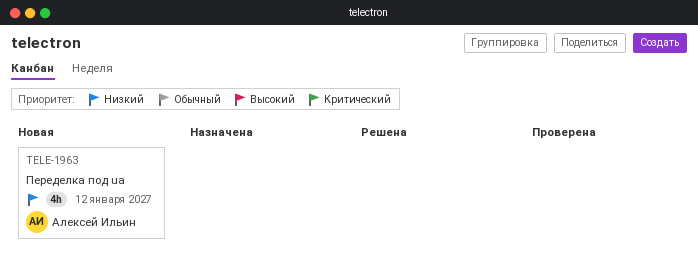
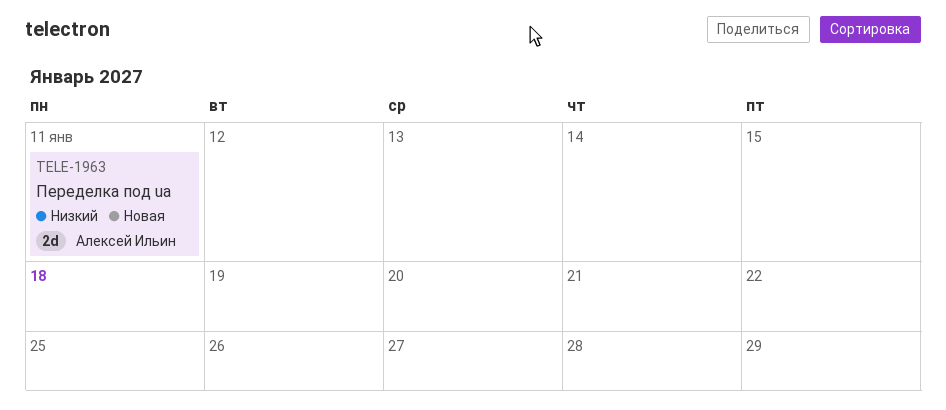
TELE-1963, estimate: 4h -> 2d
TELE-1963, due: Jan 12 -> Jan 11

